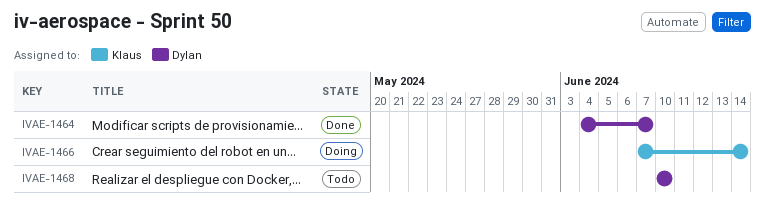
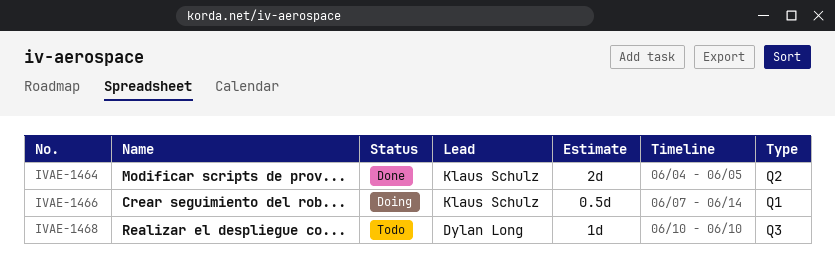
IVAE-1464, owner: Dylan Long -> Klaus Schulz
IVAE-1464, due: Jun 7 -> Jun 5

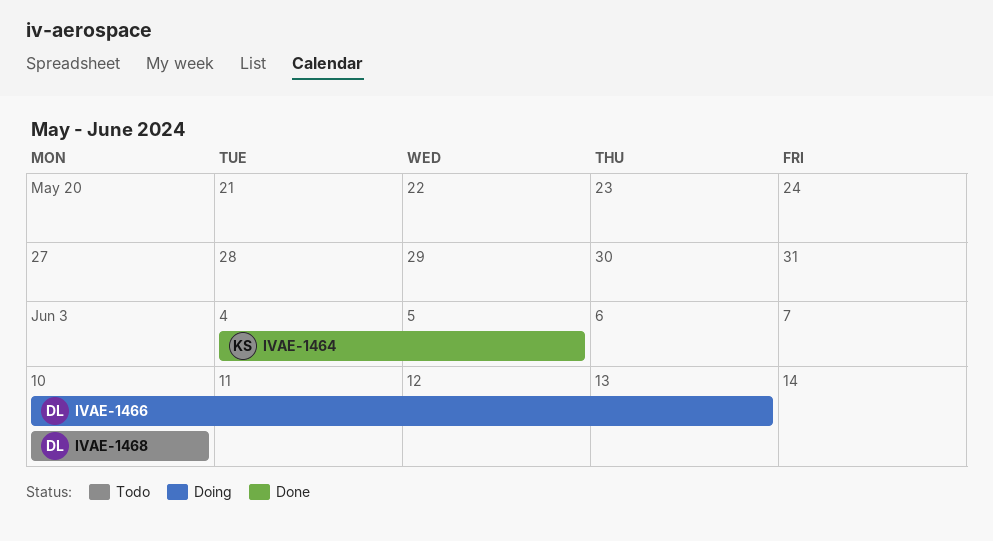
IVAE-1466, owner: Klaus Schulz -> Dylan Long
IVAE-1466, start: Jun 7 -> Jun 10
IVAE-1466, due: Jun 14 -> Jun 13

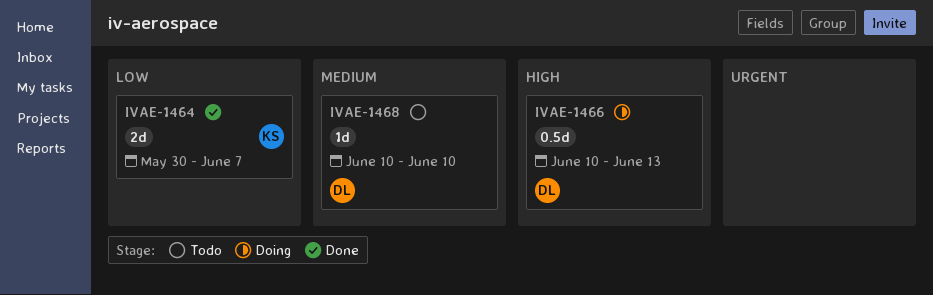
IVAE-1464, start: Jun 4 -> May 30
IVAE-1464, due: Jun 5 -> Jun 7

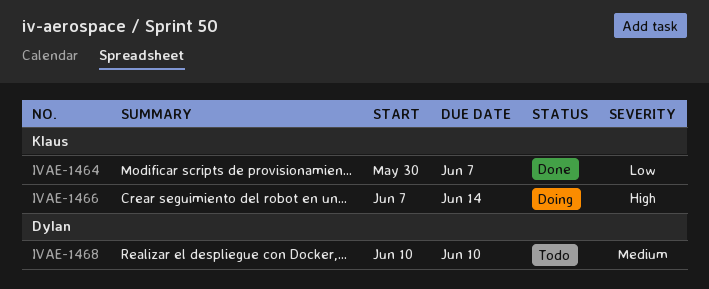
IVAE-1466, owner: Dylan -> Klaus
IVAE-1466, start: Jun 10 -> Jun 7
IVAE-1466, due: Jun 13 -> Jun 14

